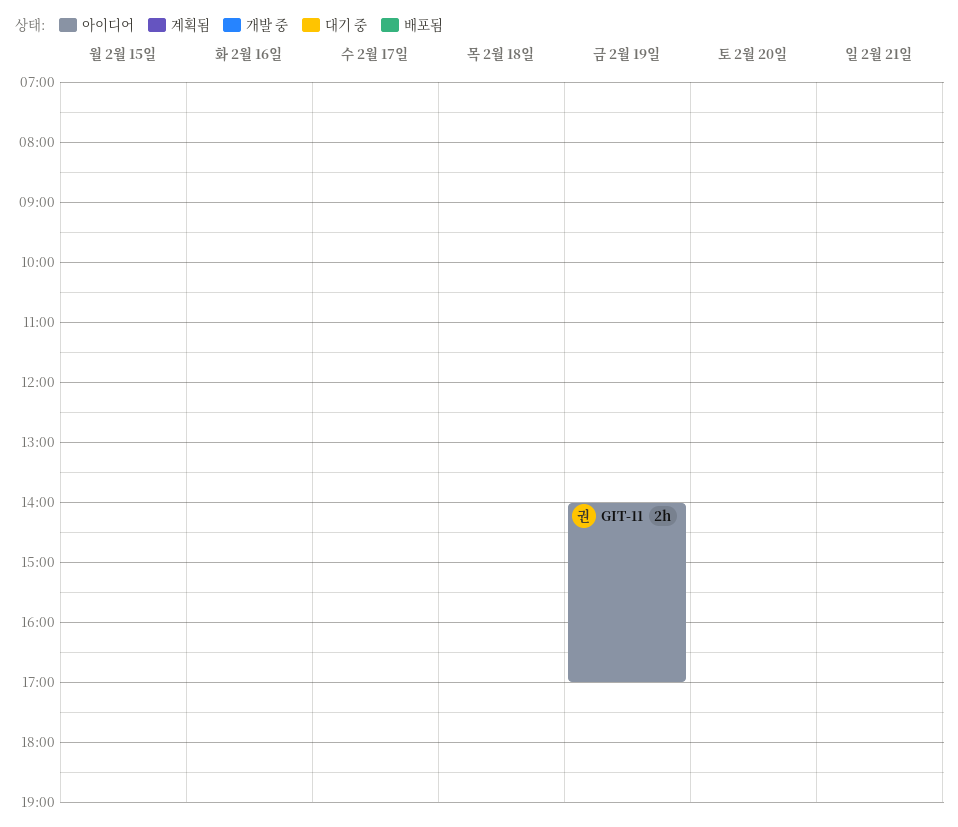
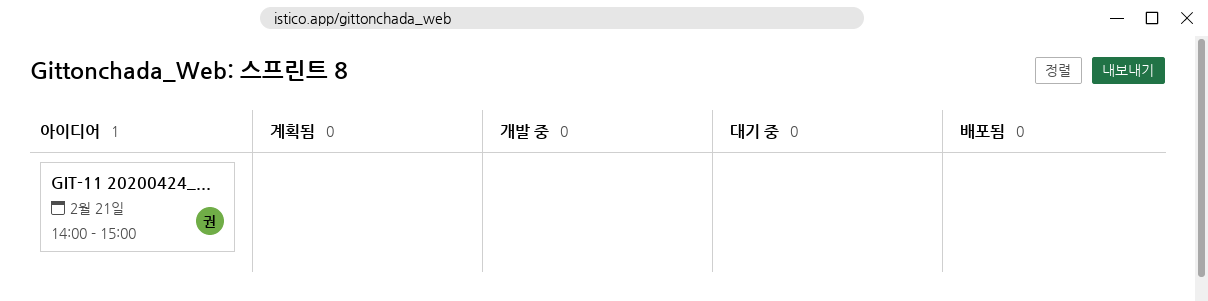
GIT-11, day: Feb 19 -> Feb 21
GIT-11, ends: 17:00 -> 15:00

